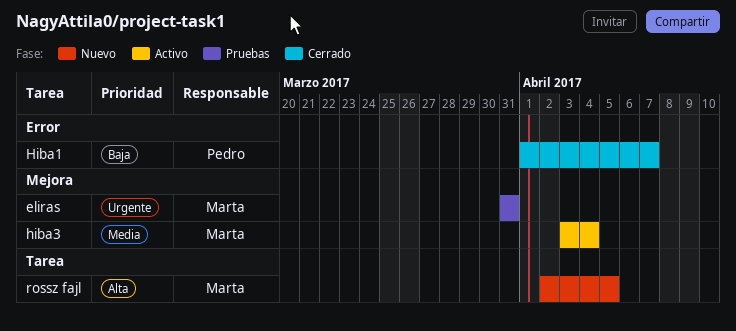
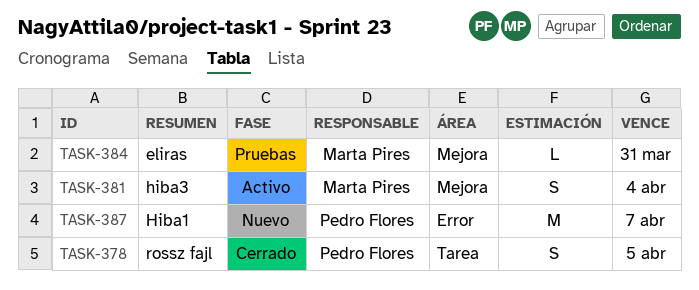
Hiba1, status: Cerrado -> Nuevo
rossz fajl, status: Nuevo -> Cerrado
rossz fajl, owner: Marta Pires -> Pedro Flores

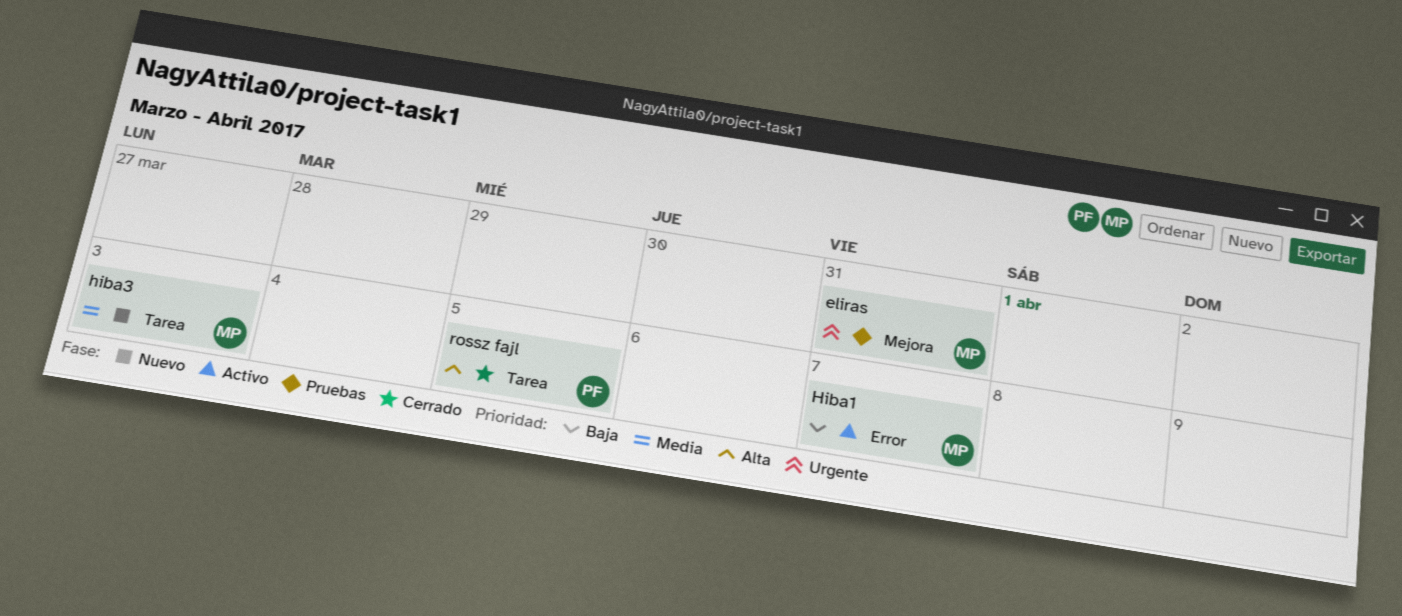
Hiba1, status: Nuevo -> Activo
Hiba1, owner: Pedro Flores -> Marta Pires
hiba3, status: Activo -> Nuevo
hiba3, label: Mejora -> Tarea
hiba3, due: Apr 4 -> Apr 3

